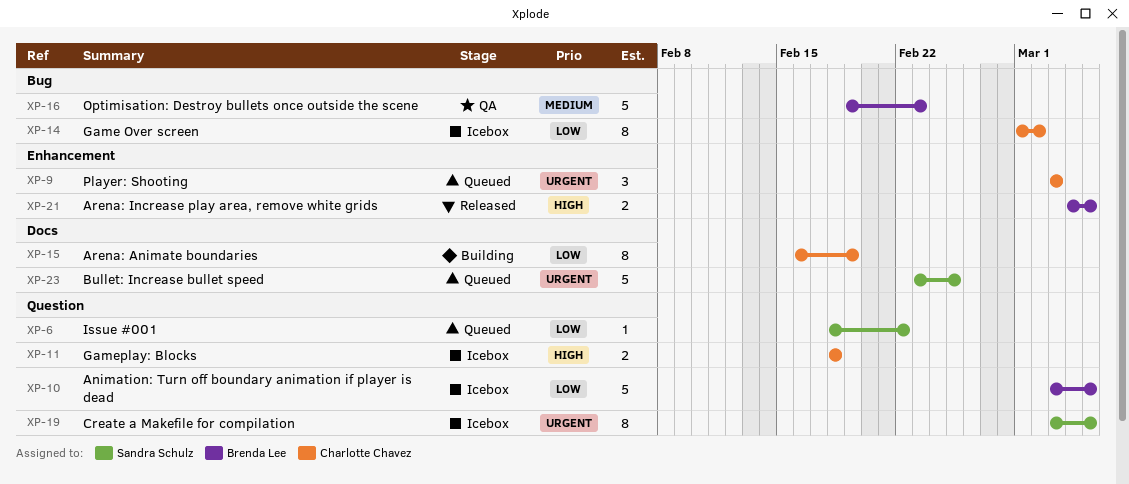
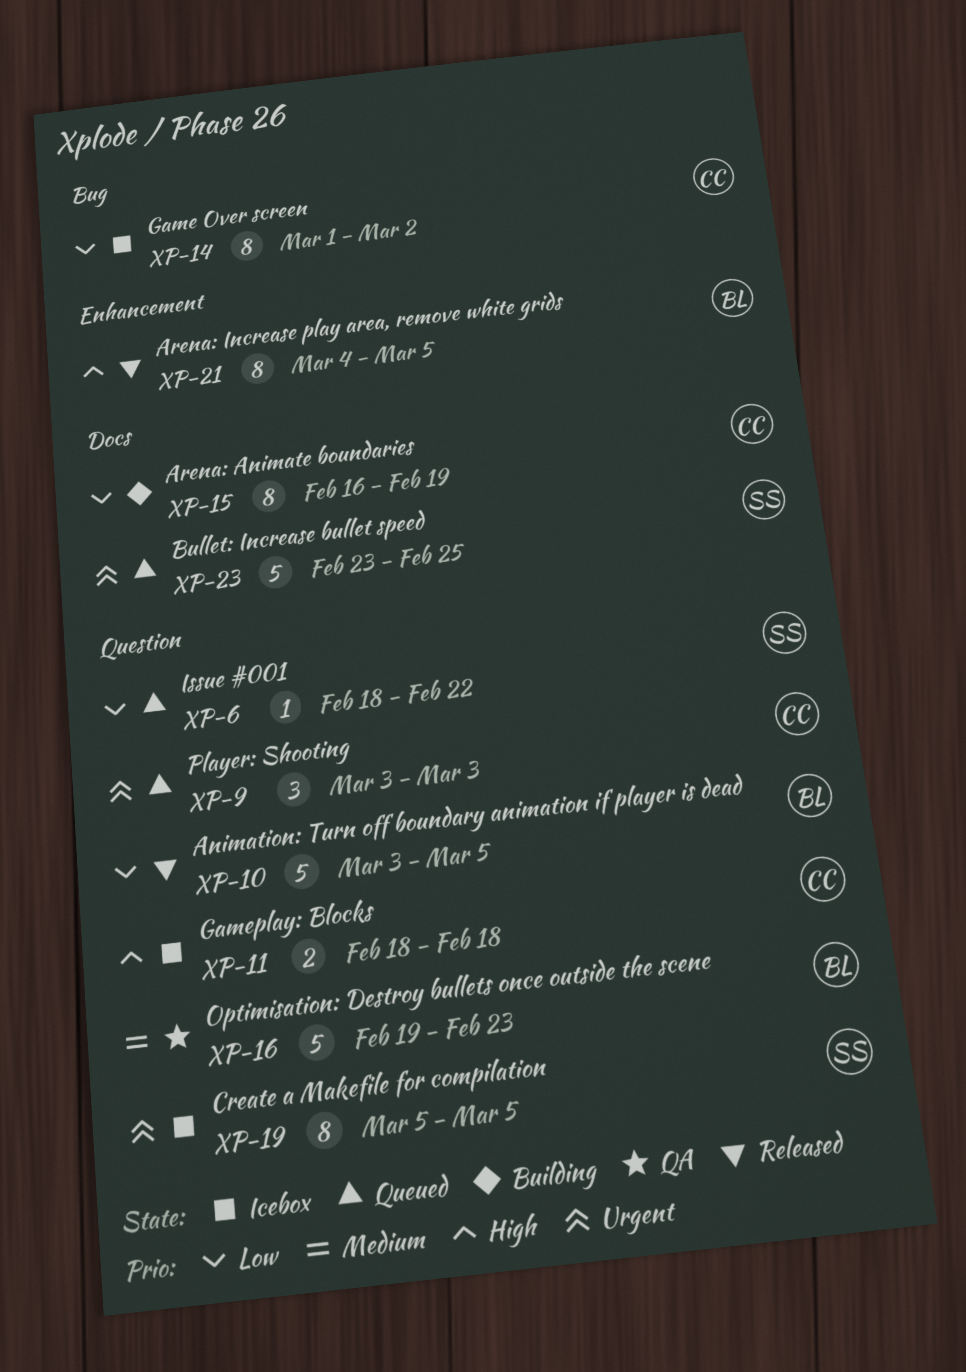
XP-9, label: Enhancement -> Question
XP-10, status: Icebox -> Released
XP-16, label: Bug -> Question
XP-19, start: Mar 3 -> Mar 5
XP-21, estimate: 2 -> 8

